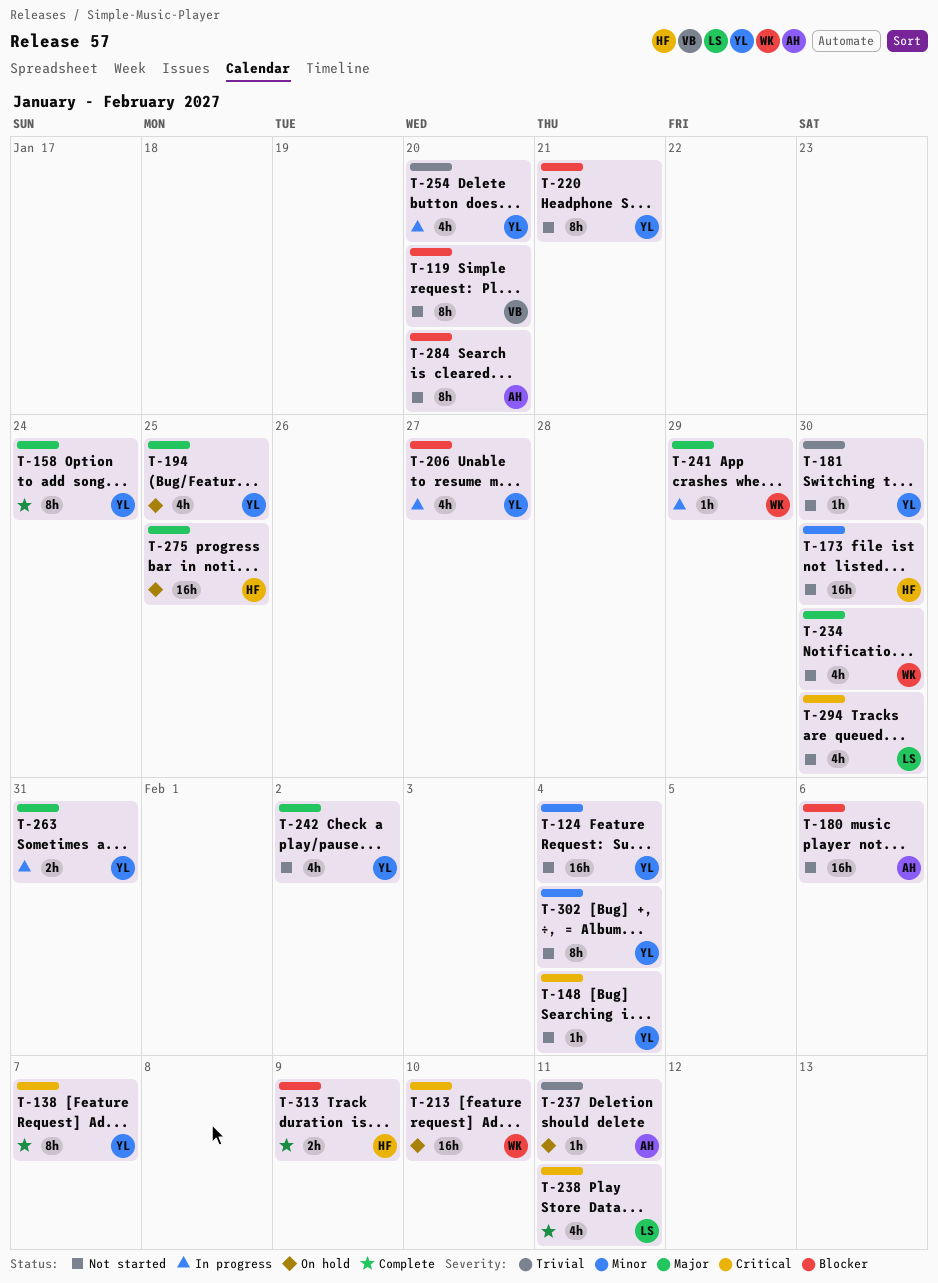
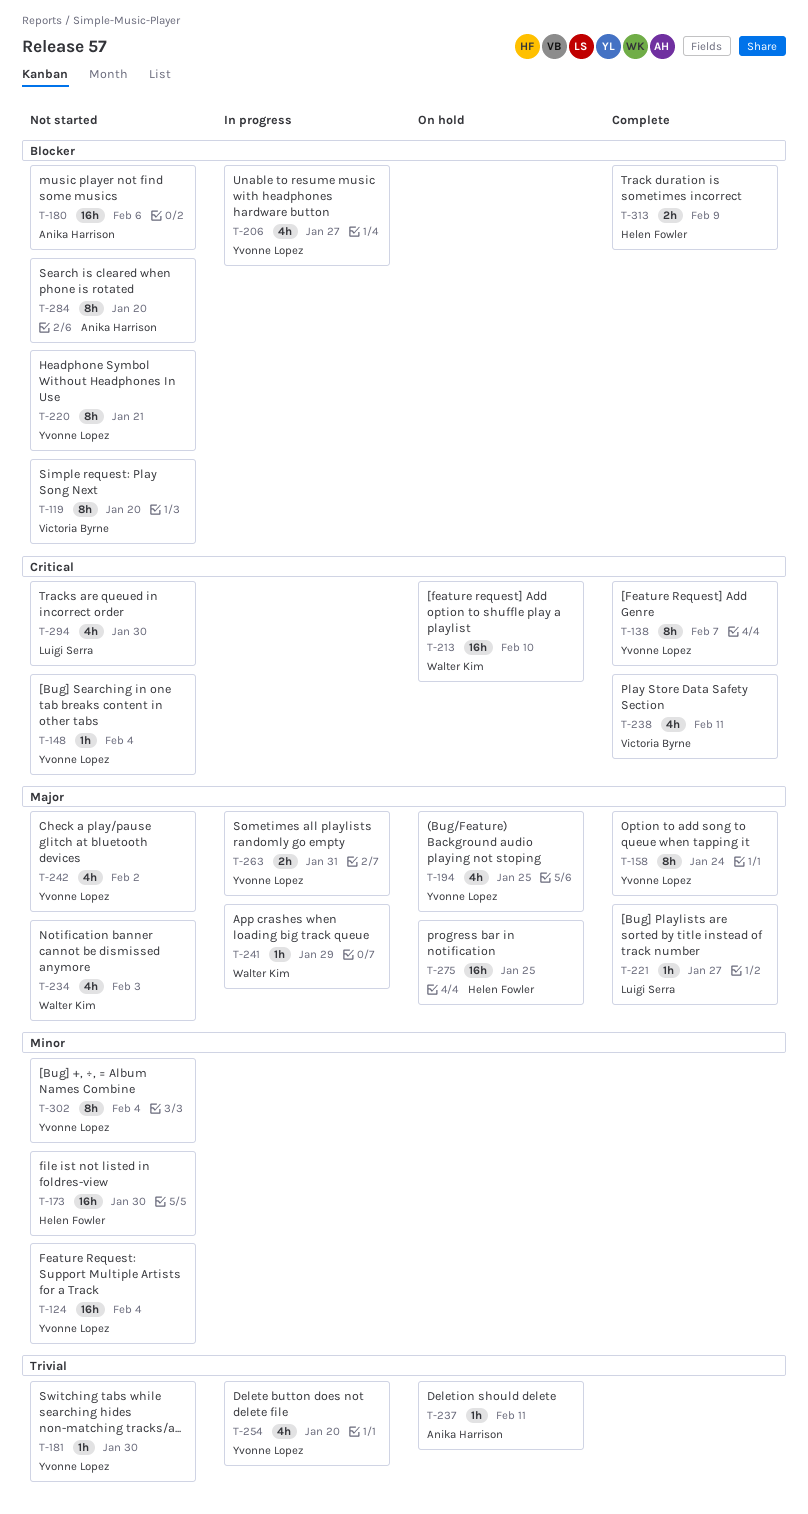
T-221: none -> present
T-234, due: Jan 30 -> Feb 3
T-238, owner: Luigi Serra -> Victoria Byrne

